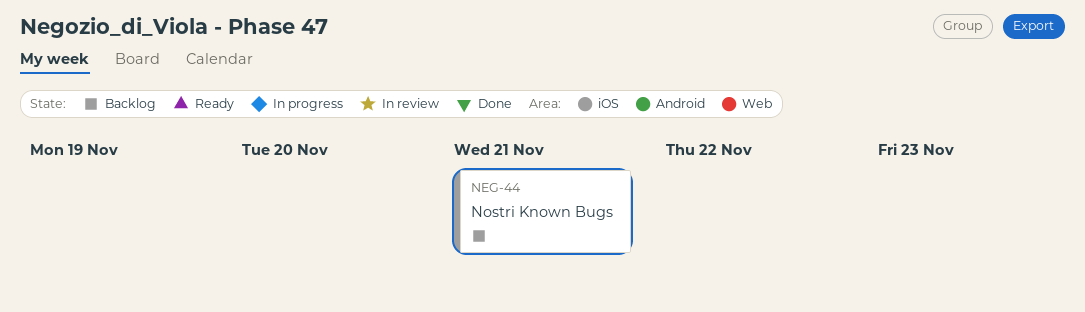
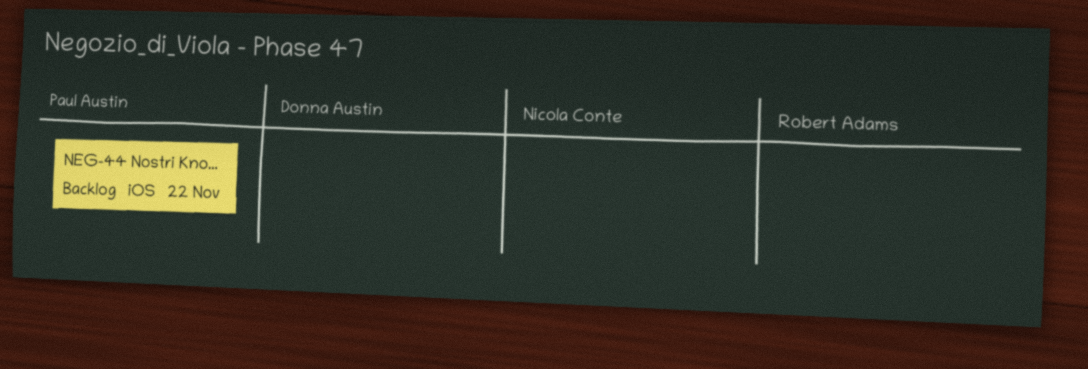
NEG-44, due: Nov 21 -> Nov 22

